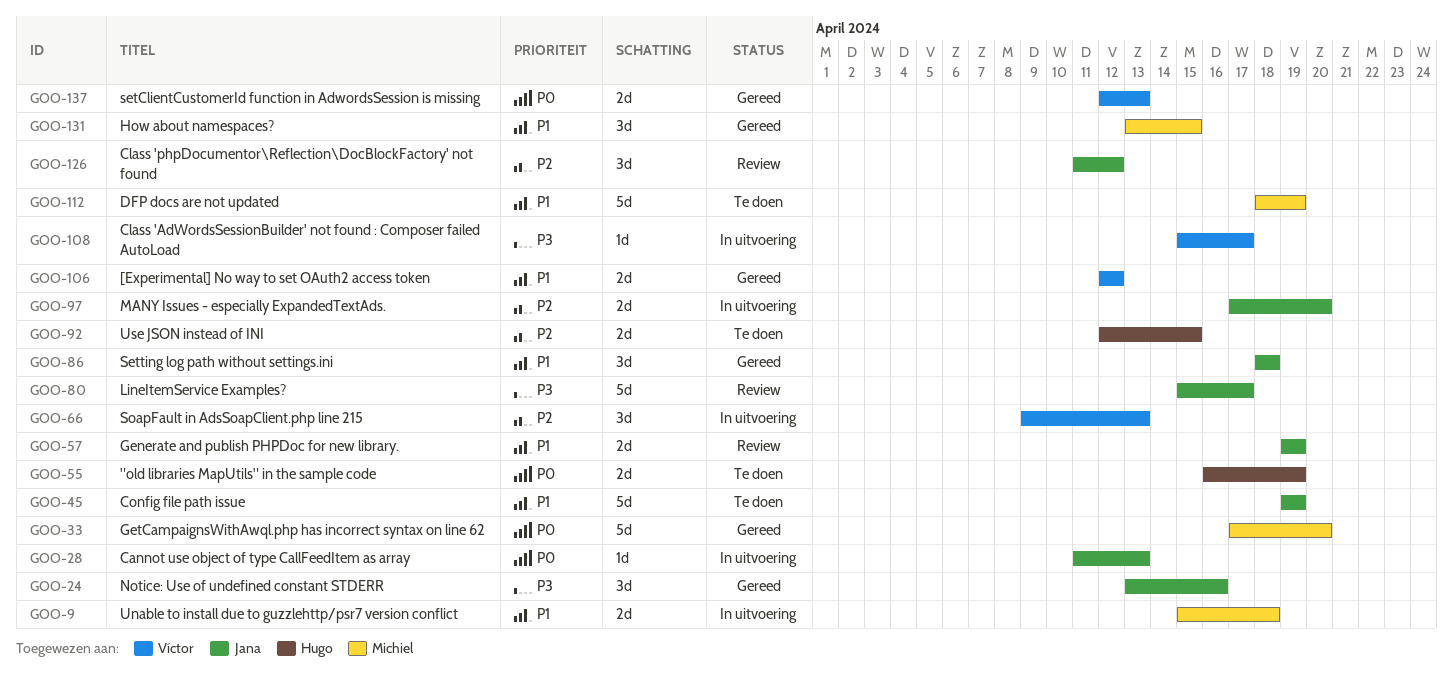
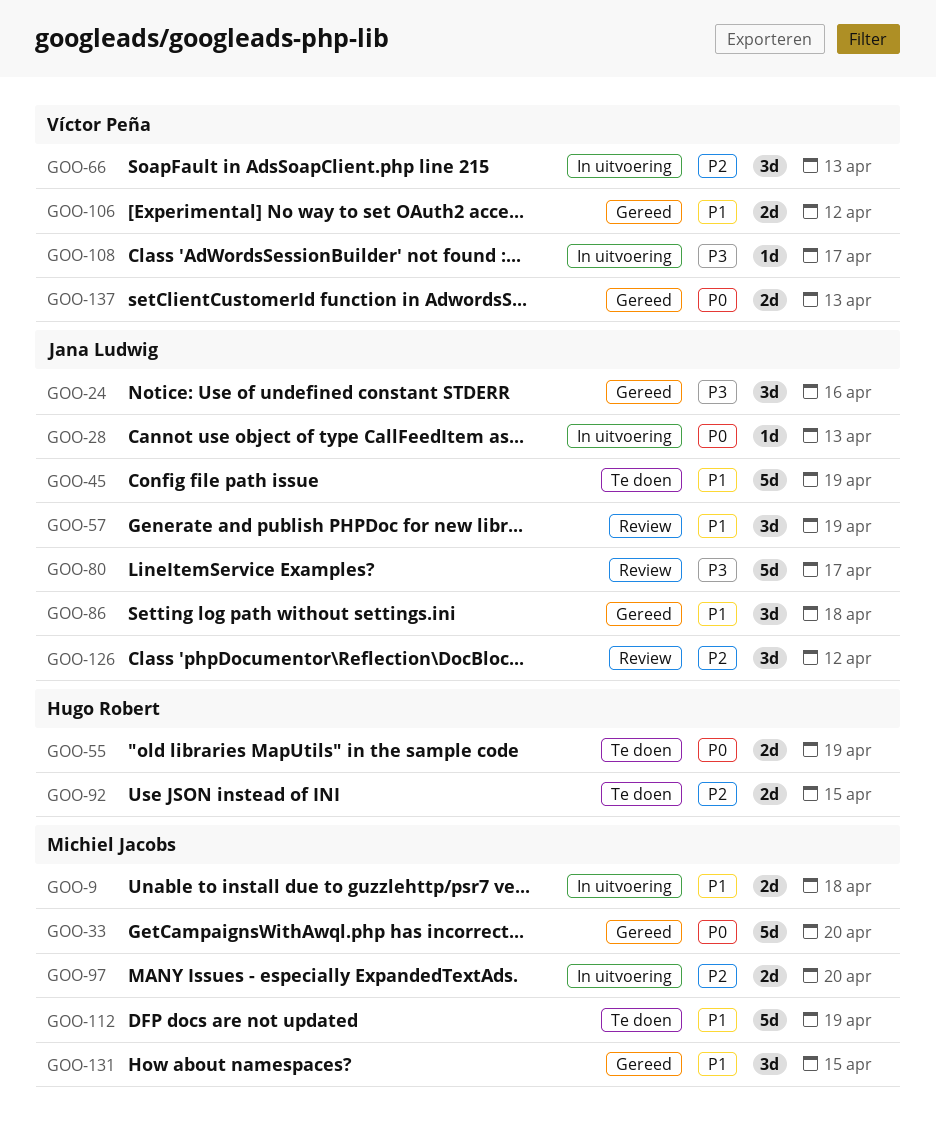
GOO-57, estimate: 2d -> 3d
GOO-97, owner: Jana Ludwig -> Michiel Jacobs

